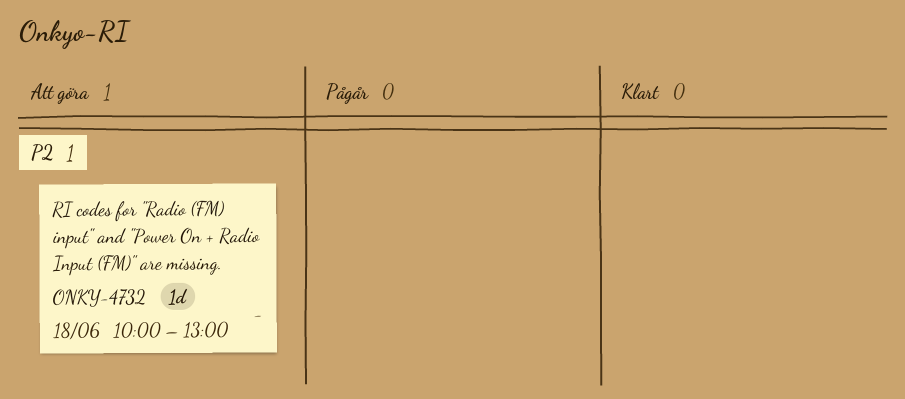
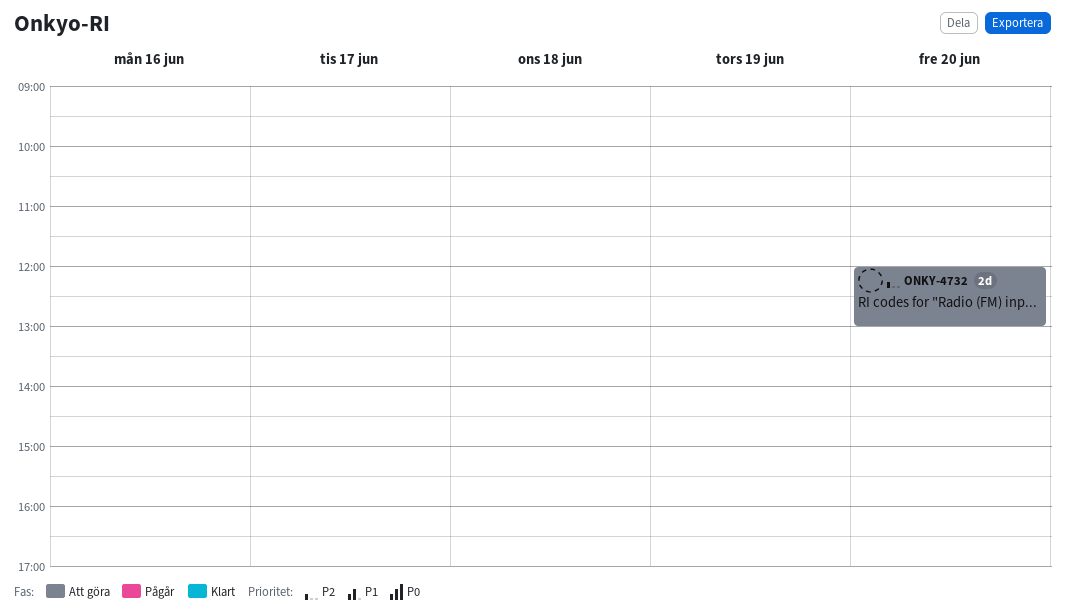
ONKY-4732, estimate: 1d -> 2d
ONKY-4732, day: Jun 18 -> Jun 20
ONKY-4732, begins: 10:00 -> 12:00

